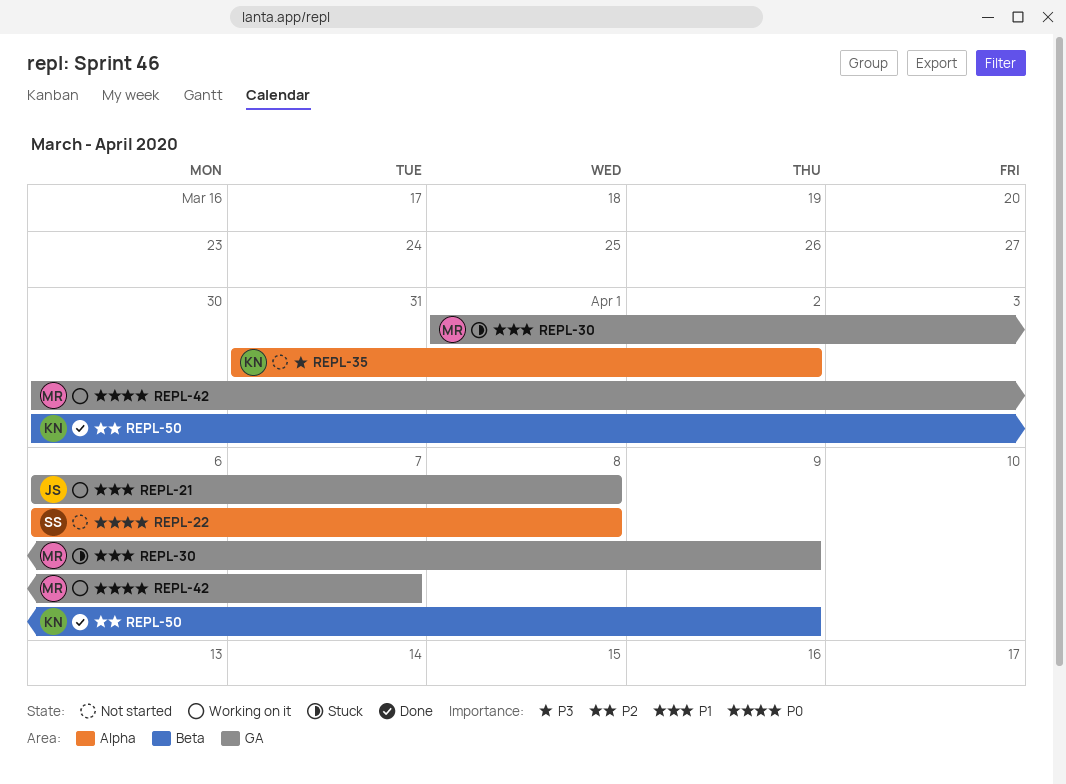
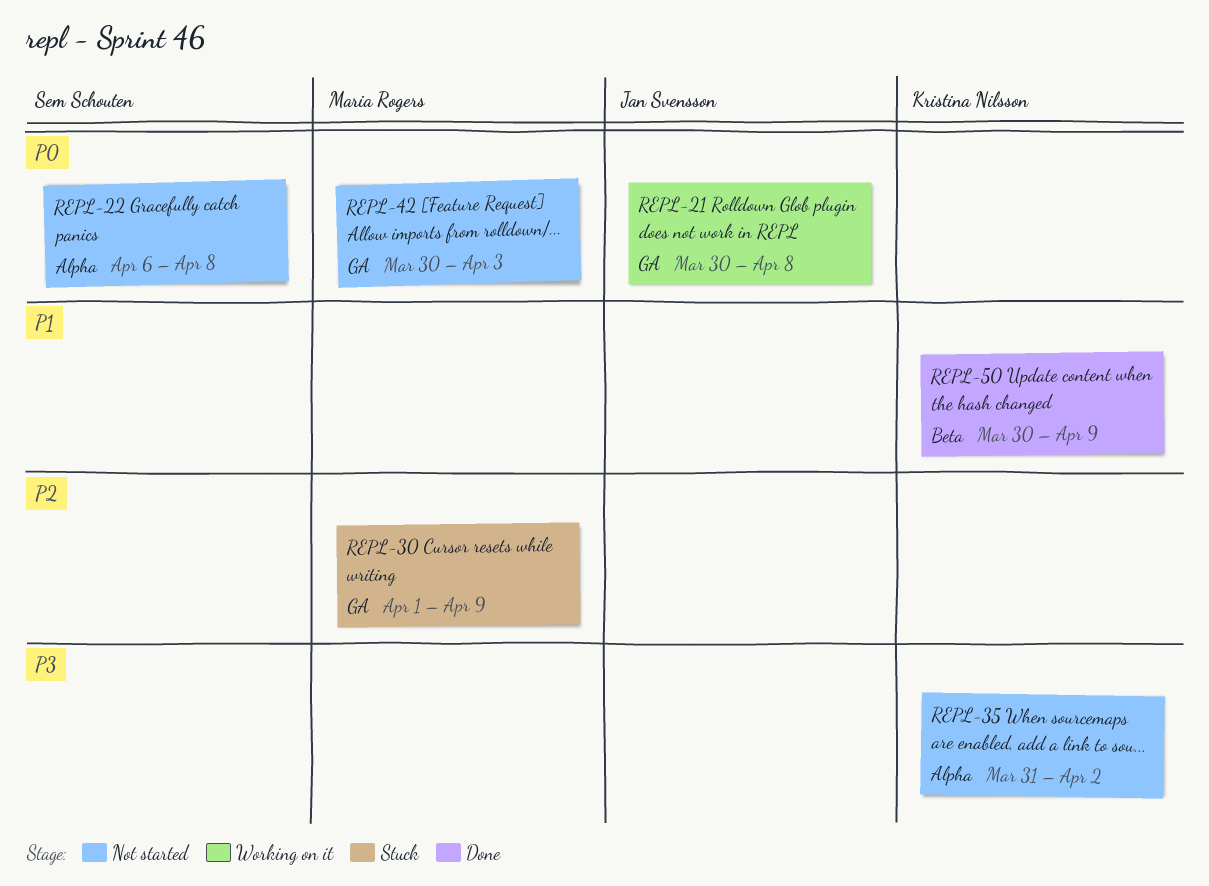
REPL-21, priority: P1 -> P0
REPL-21, start: Apr 6 -> Mar 30
REPL-30, priority: P1 -> P2
REPL-42, status: Working on it -> Not started
REPL-42, due: Apr 7 -> Apr 3
REPL-50, priority: P2 -> P1

